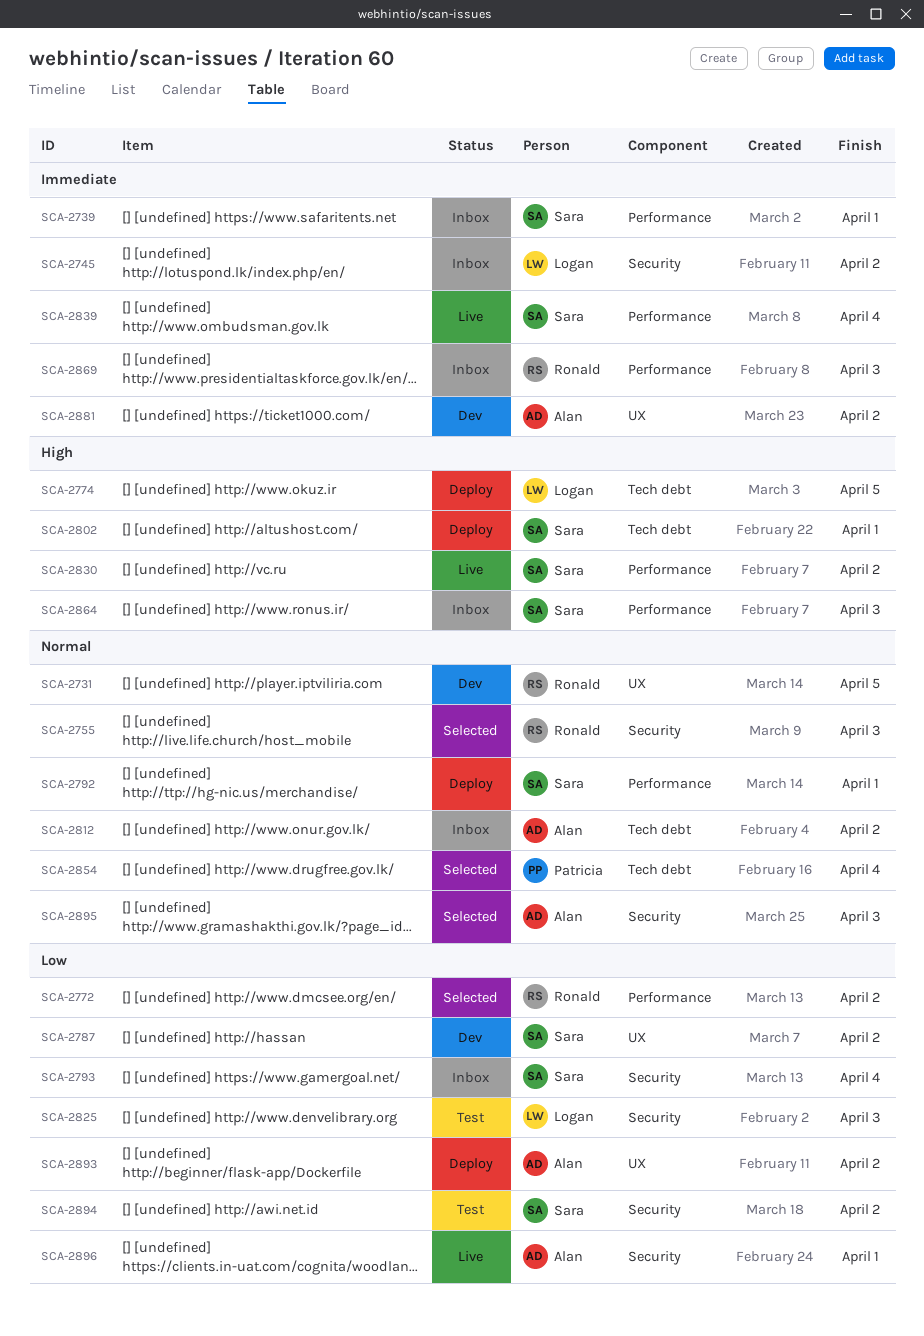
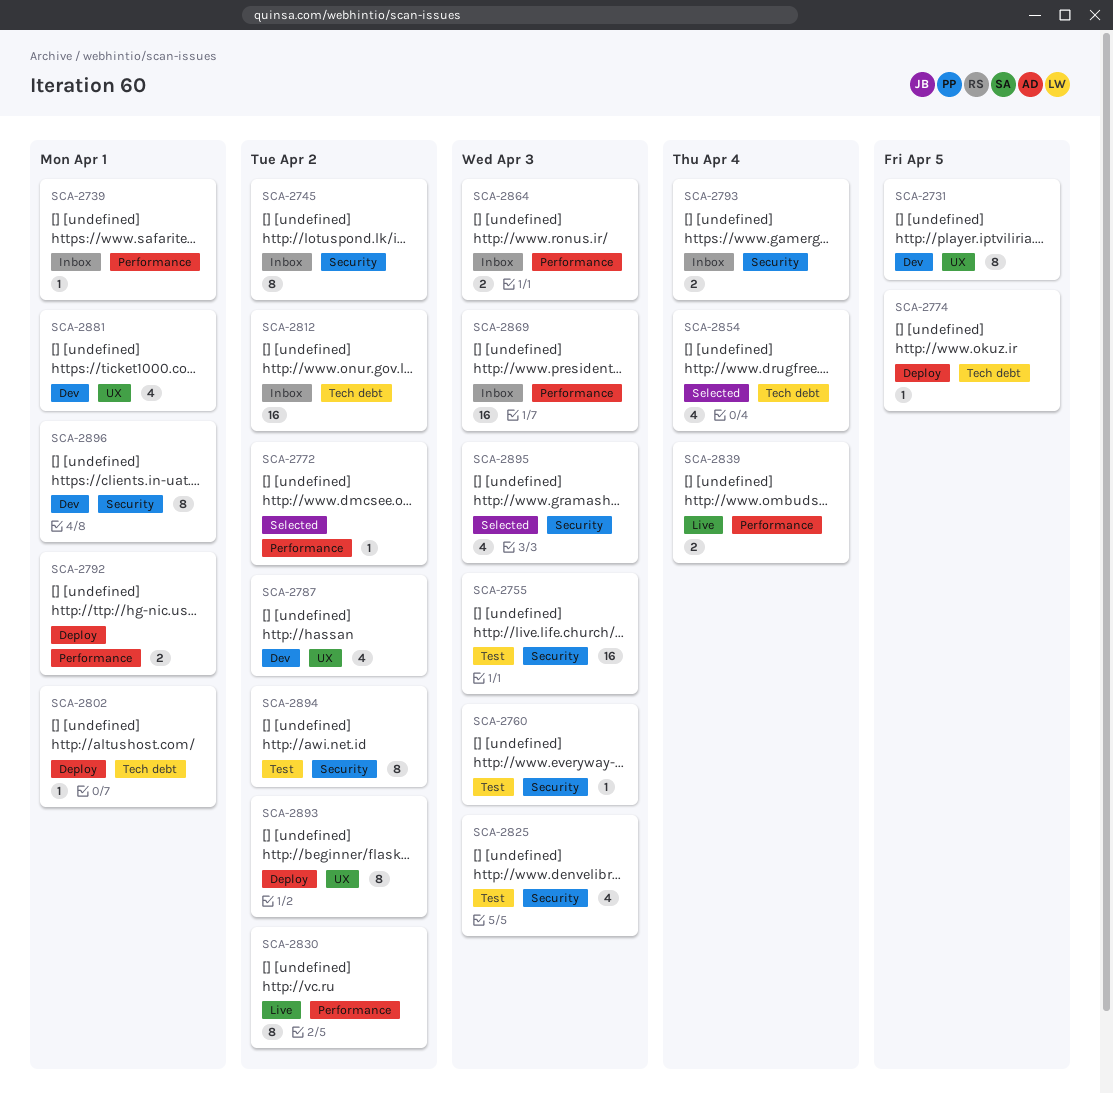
SCA-2755, status: Selected -> Test
SCA-2760: none -> present
SCA-2881, due: Apr 2 -> Apr 1
SCA-2896, status: Live -> Dev

